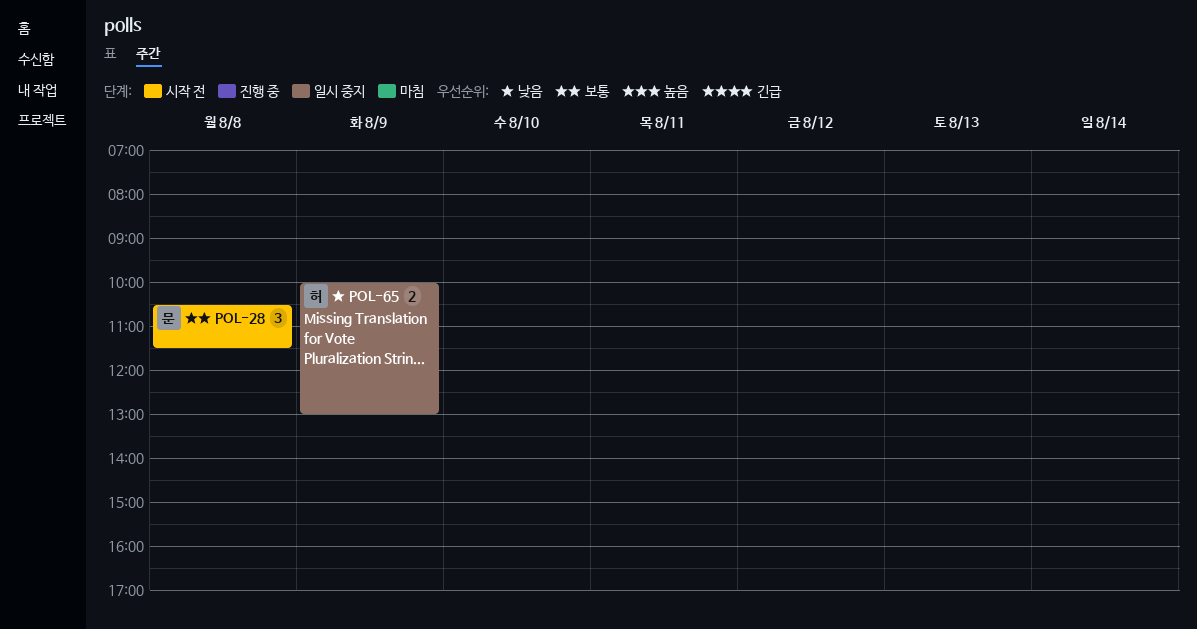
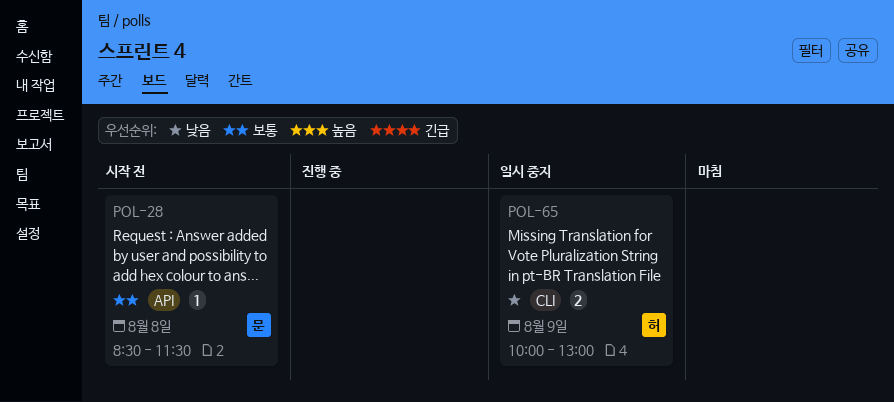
POL-28, estimate: 3 -> 1
POL-28, begins: 10:30 -> 08:30

